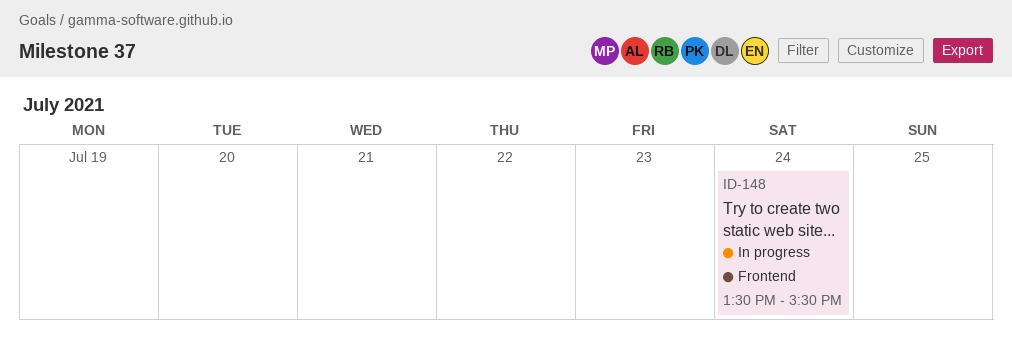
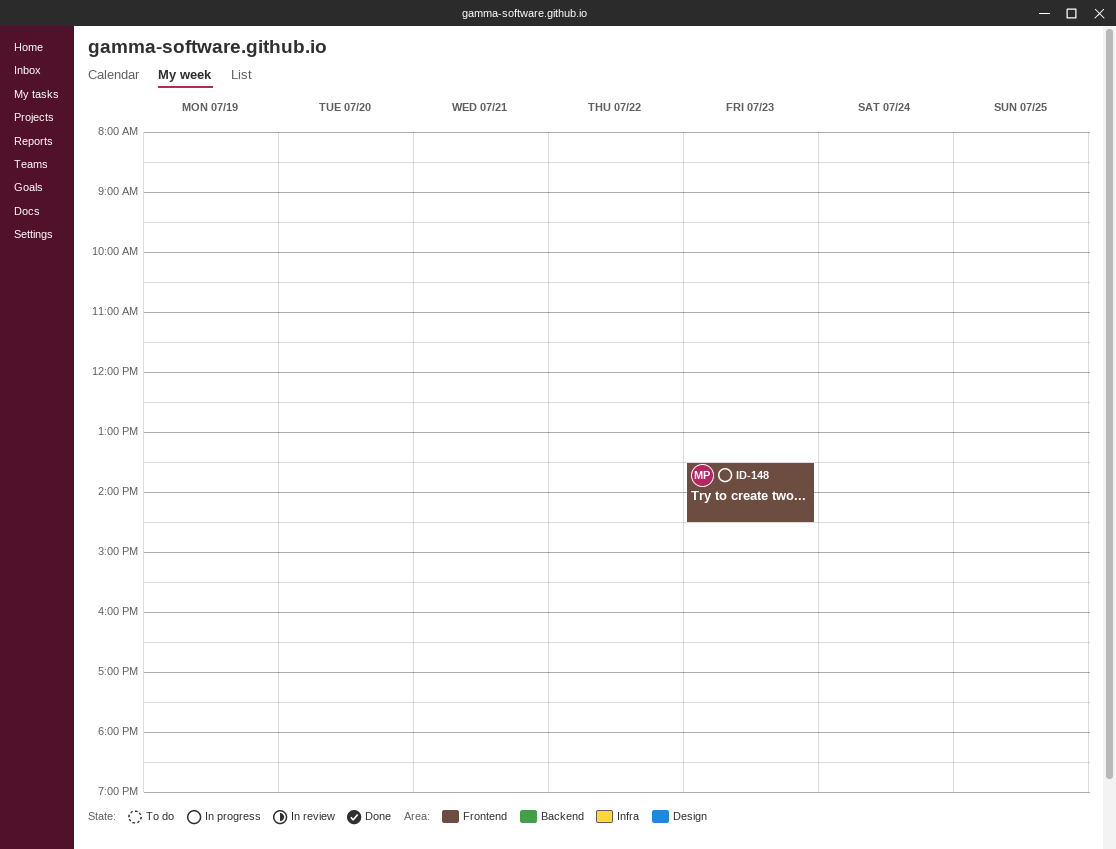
ID-148, day: Jul 24 -> Jul 23
ID-148, ends: 15:30 -> 14:30

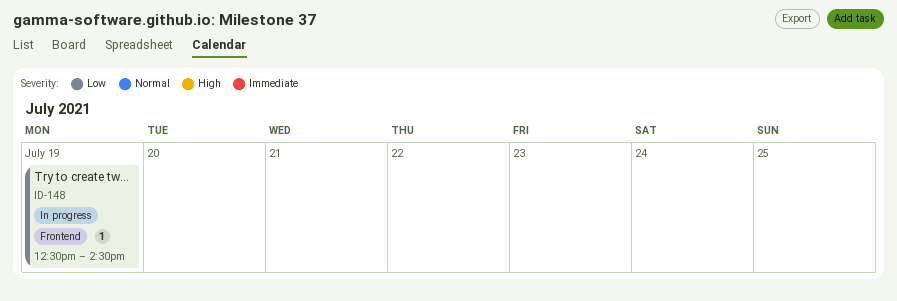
ID-148, day: Jul 23 -> Jul 19
ID-148, begins: 13:30 -> 12:30

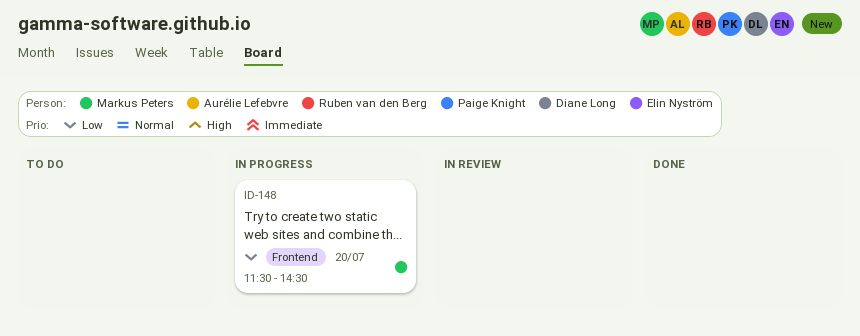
ID-148, day: Jul 19 -> Jul 20
ID-148, begins: 12:30 -> 11:30

